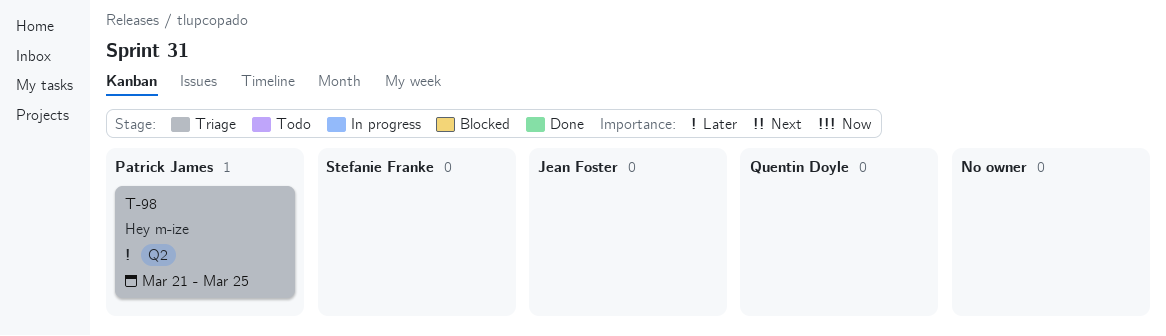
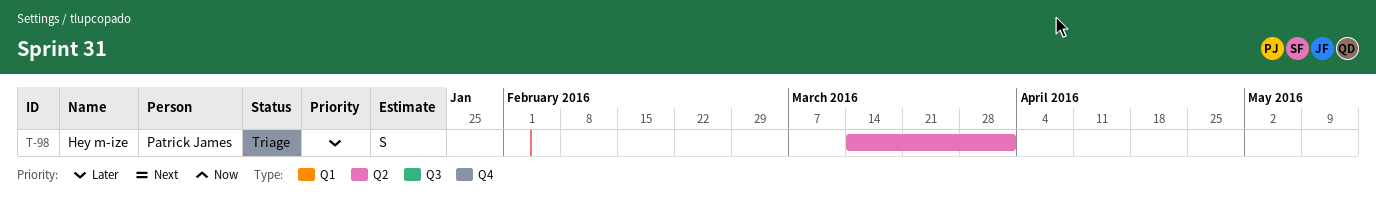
T-98, start: Mar 21 -> Mar 14
T-98, due: Mar 25 -> Apr 1

